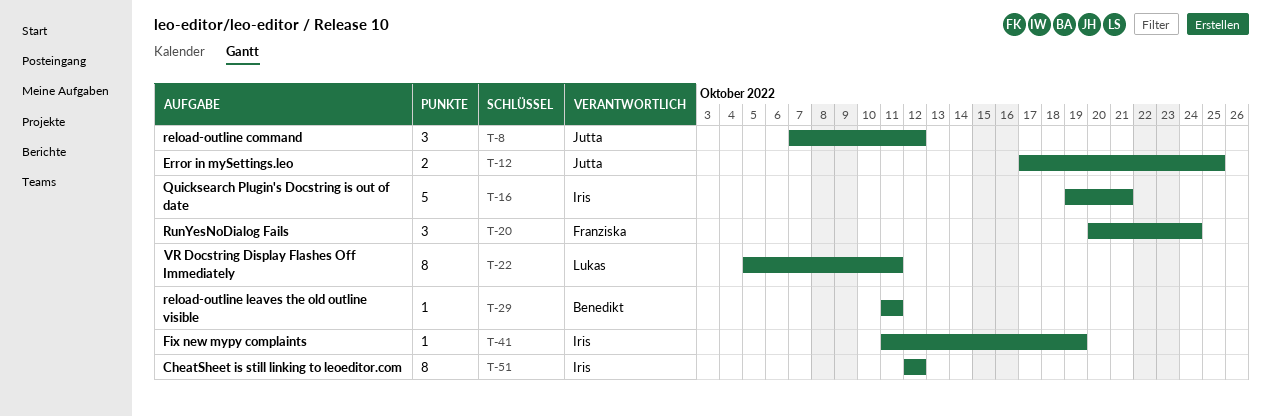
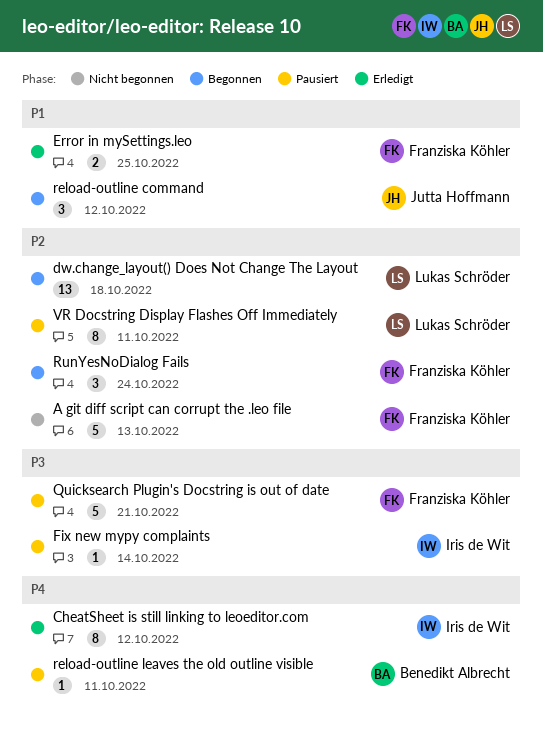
A git diff script can corrupt the .leo file: none -> present
dw.change_layout() Does Not Change The Layout: none -> present
Error in mySettings.leo, owner: Jutta Hoffmann -> Franziska Köhler
Fix new mypy complaints, due: Oct 19 -> Oct 14
Quicksearch Plugin's Docstring is out of date, owner: Iris de Wit -> Franziska Köhler

